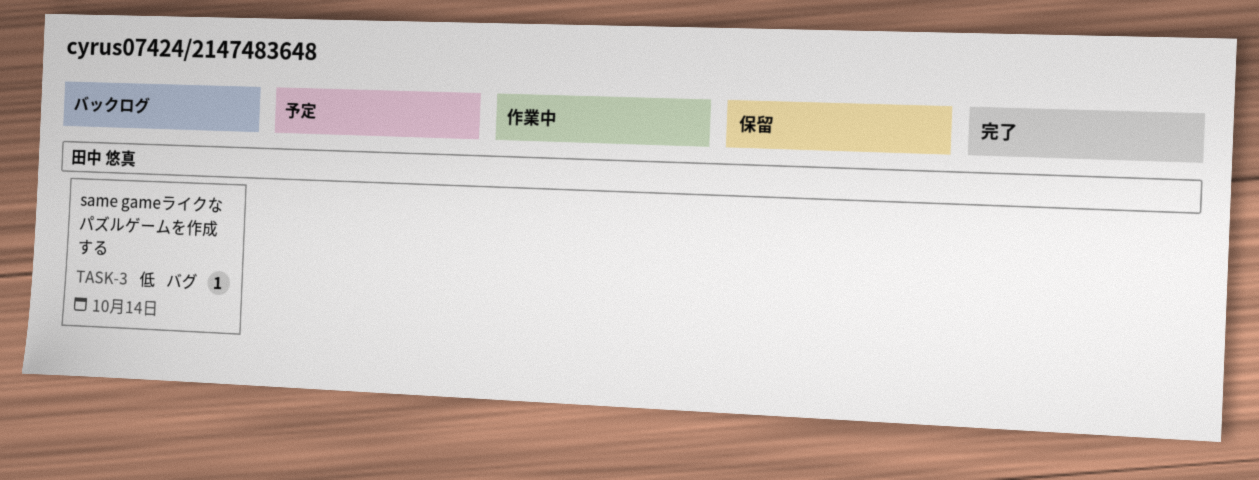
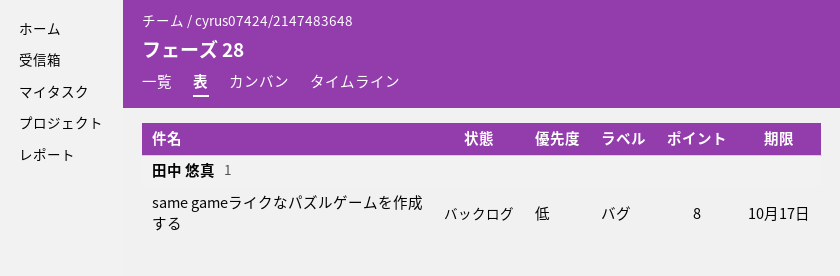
same gameライクなパズルゲームを作成する, estimate: 1 -> 8
same gameライクなパズルゲームを作成する, due: Oct 14 -> Oct 17

